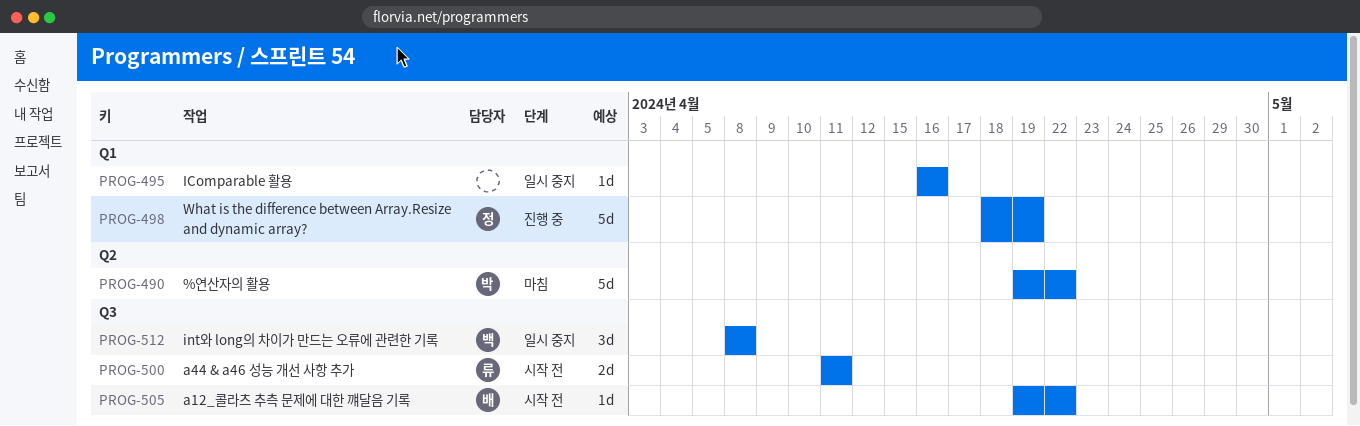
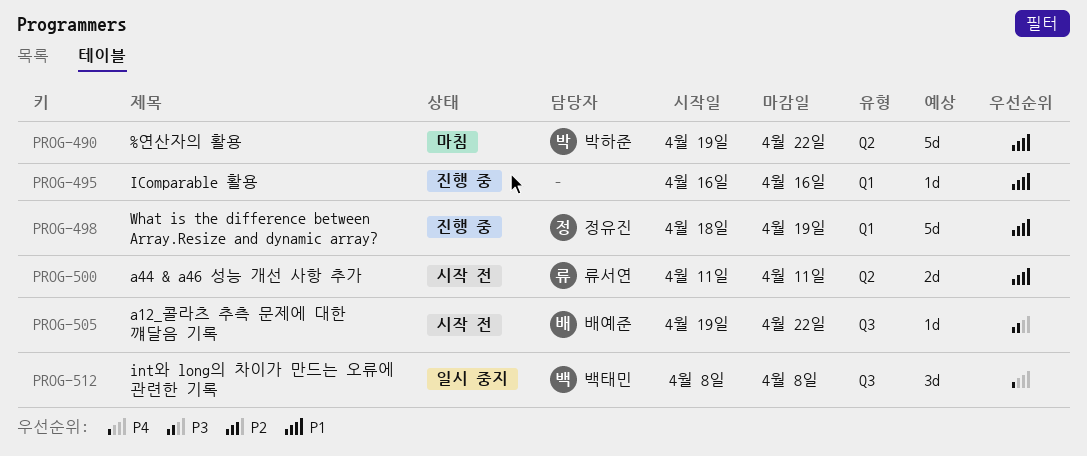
PROG-495, status: 일시 중지 -> 진행 중
PROG-500, label: Q3 -> Q2

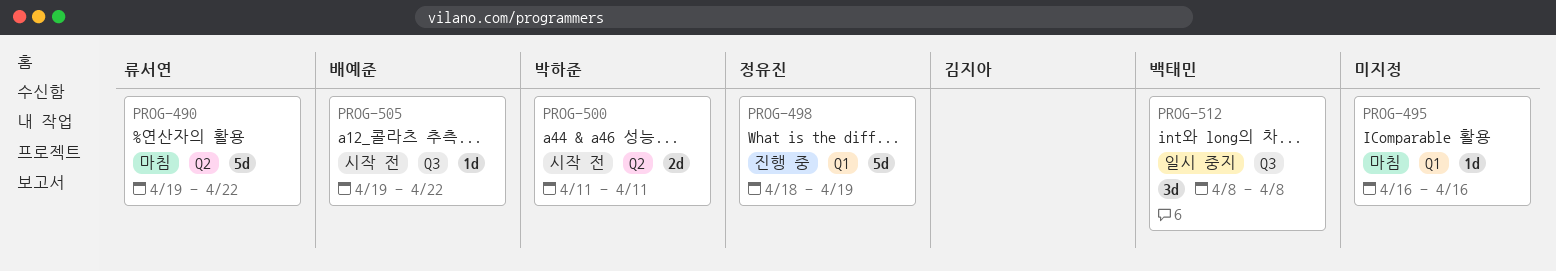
PROG-490, owner: 박하준 -> 류서연
PROG-495, status: 진행 중 -> 마침
PROG-500, owner: 류서연 -> 박하준

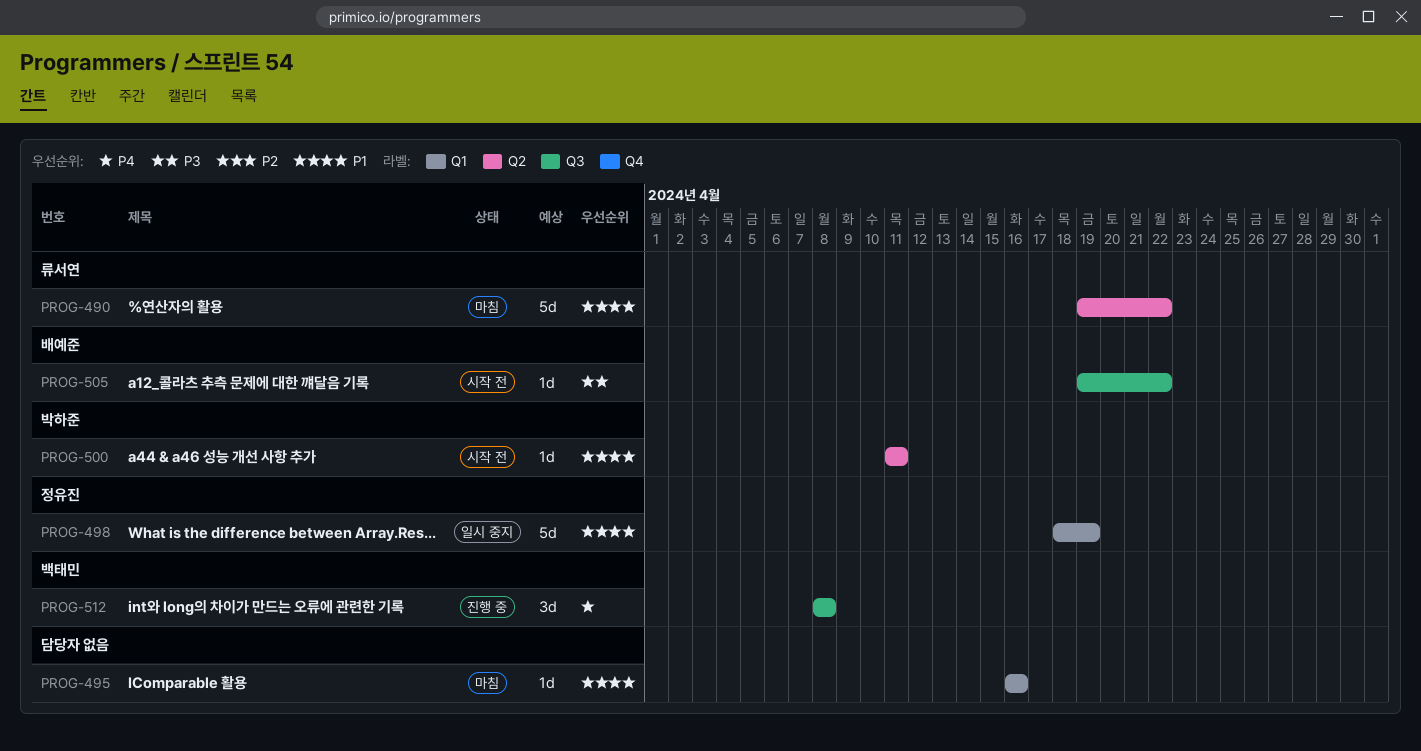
PROG-498, status: 진행 중 -> 일시 중지
PROG-500, estimate: 2d -> 1d
PROG-512, status: 일시 중지 -> 진행 중

